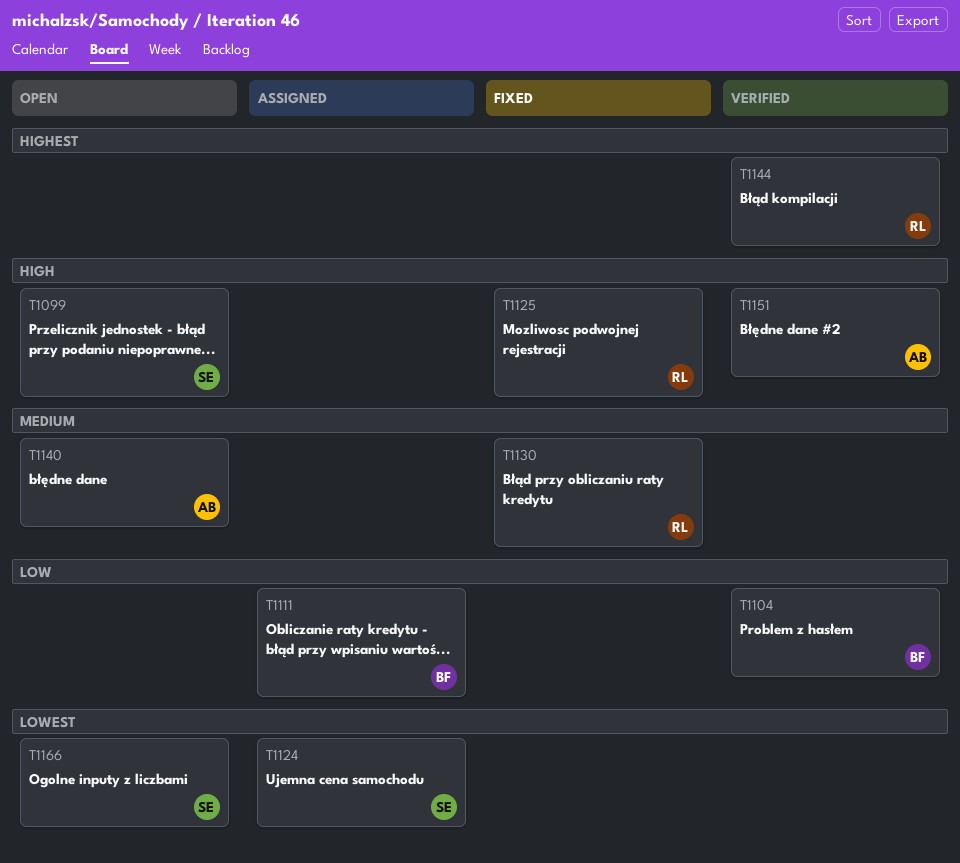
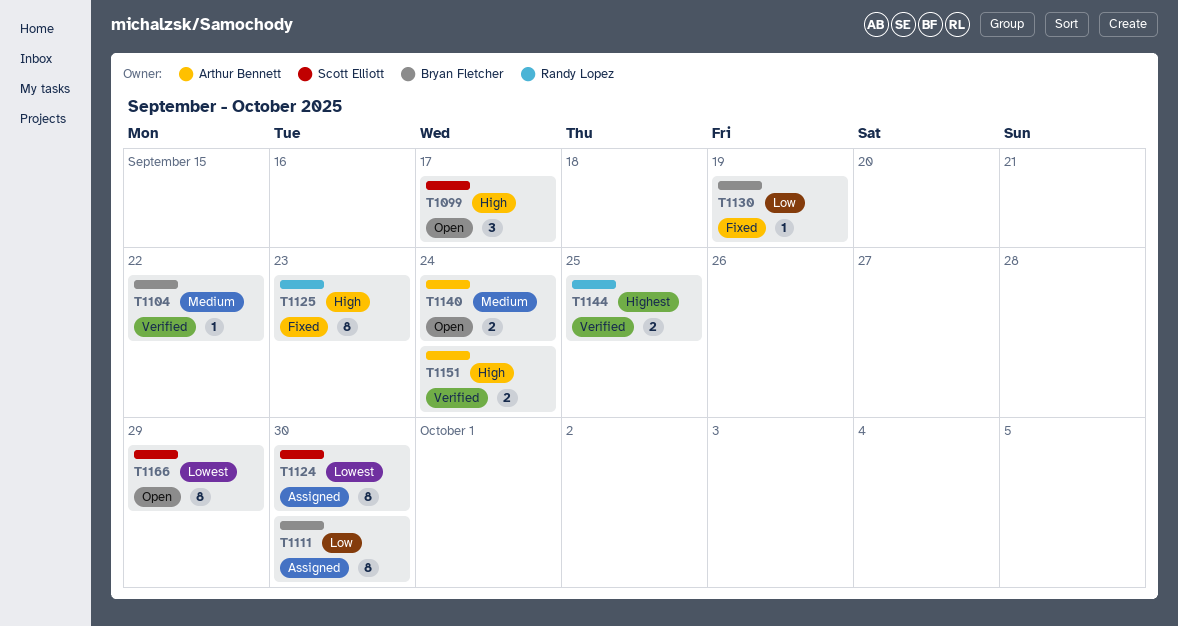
T1104, priority: Low -> Medium
T1130, owner: Randy Lopez -> Bryan Fletcher
T1130, priority: Medium -> Low

